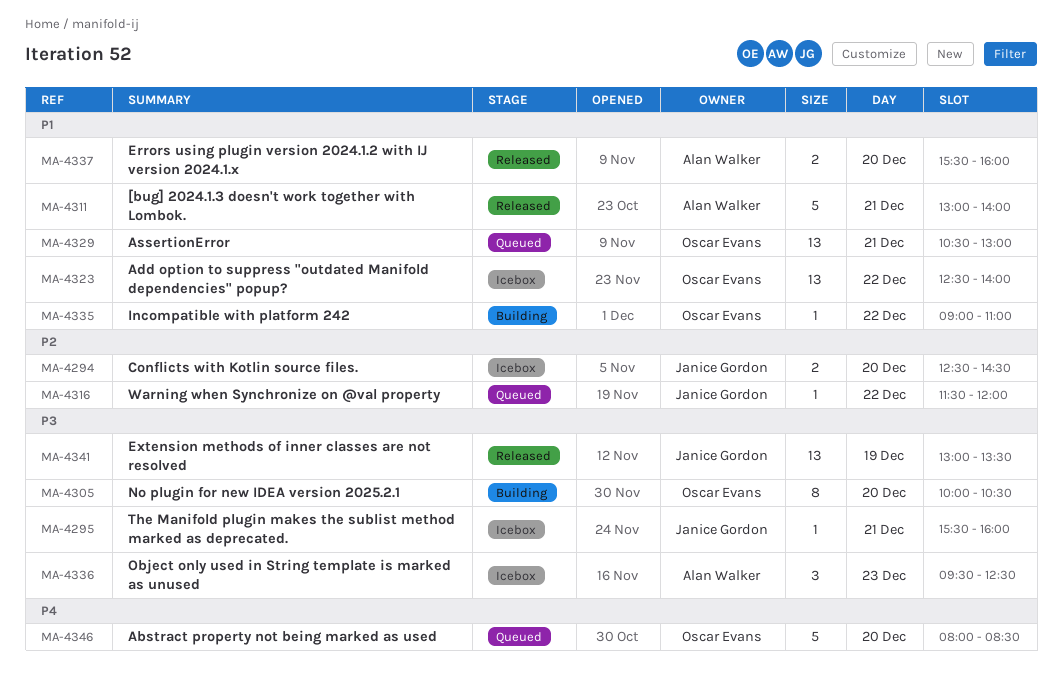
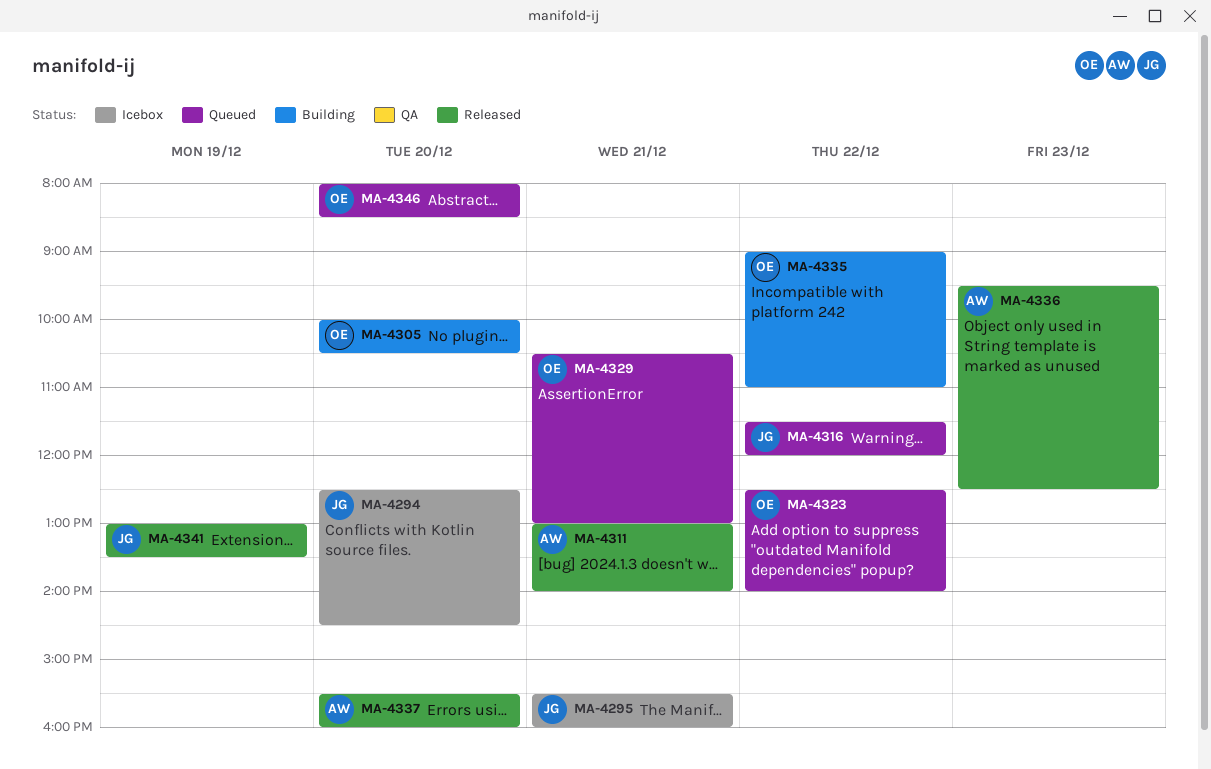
MA-4323, status: Icebox -> Queued
MA-4336, status: Icebox -> Released

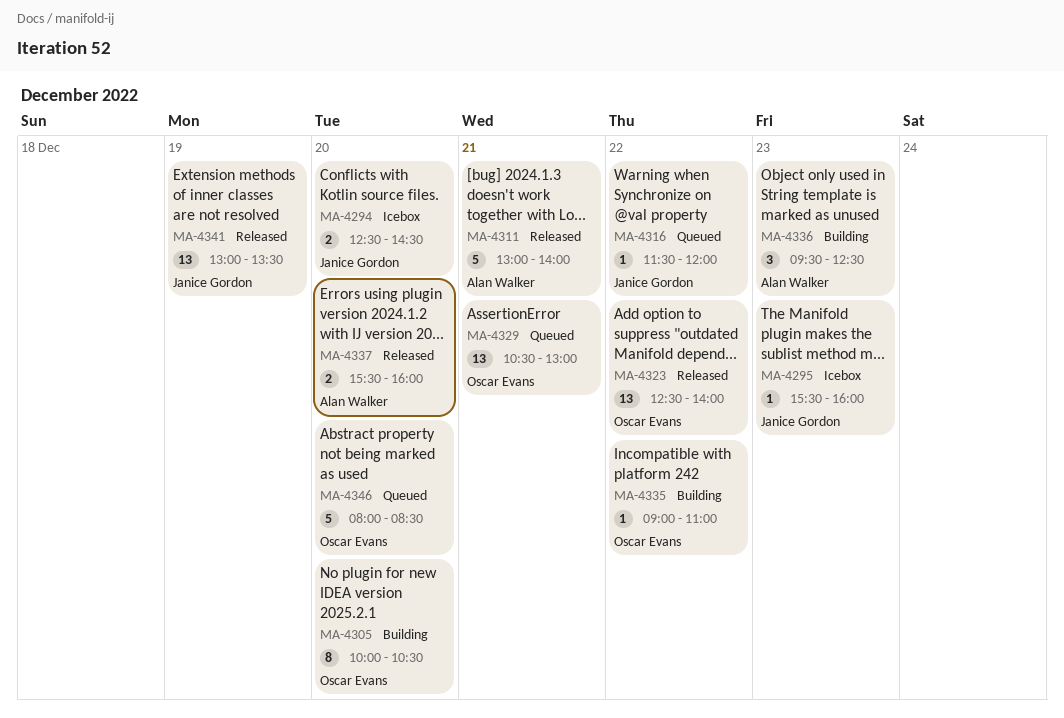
MA-4295, day: Dec 21 -> Dec 23
MA-4323, status: Queued -> Released
MA-4336, status: Released -> Building

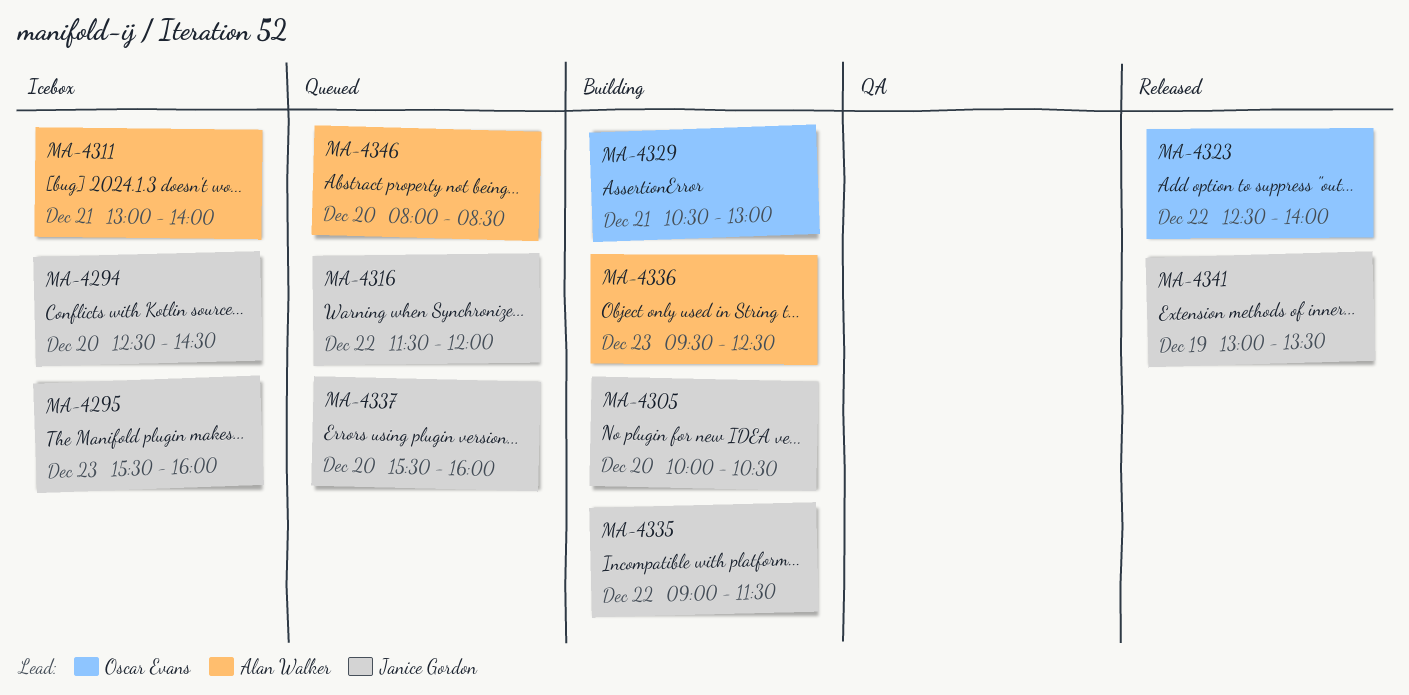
MA-4305, owner: Oscar Evans -> Janice Gordon
MA-4311, status: Released -> Icebox
MA-4329, status: Queued -> Building
MA-4335, owner: Oscar Evans -> Janice Gordon
MA-4335, ends: 11:00 -> 11:30
MA-4337, status: Released -> Queued
MA-4337, owner: Alan Walker -> Janice Gordon
MA-4346, owner: Oscar Evans -> Alan Walker

